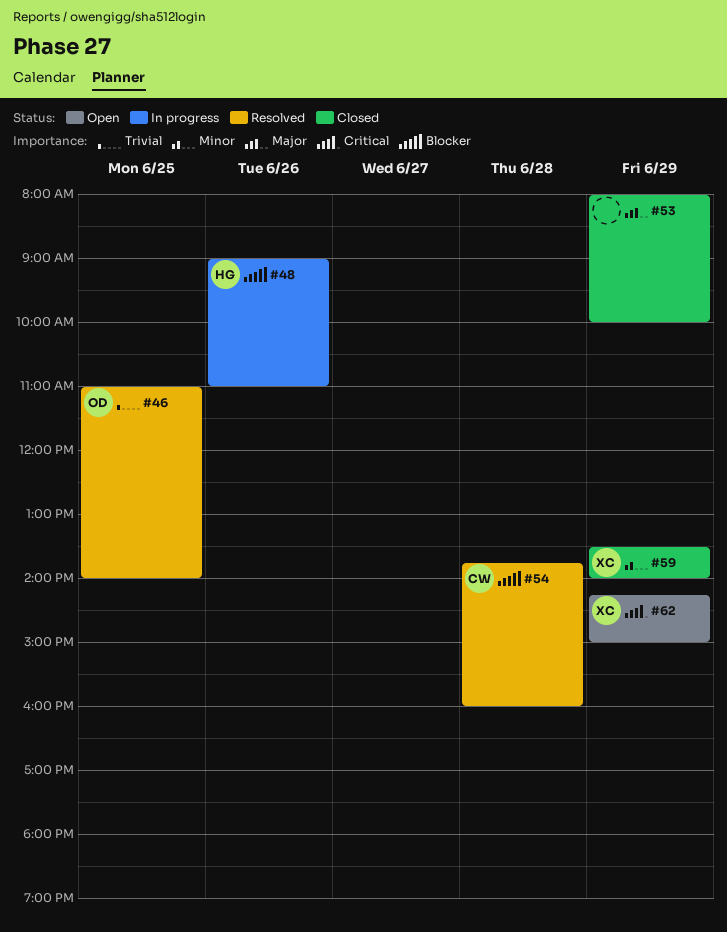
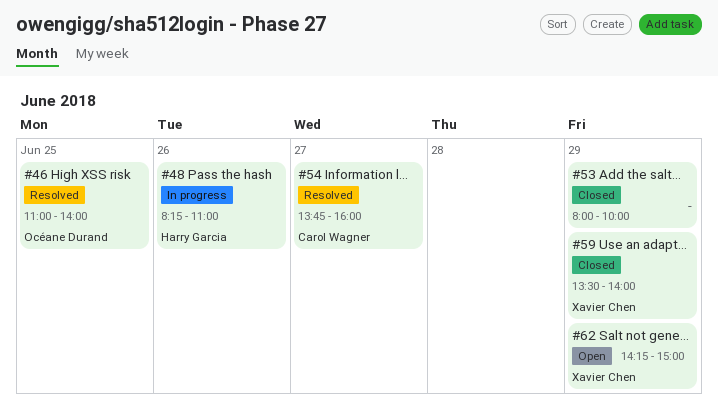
#48, begins: 09:00 -> 08:15
#54, day: Jun 28 -> Jun 27

